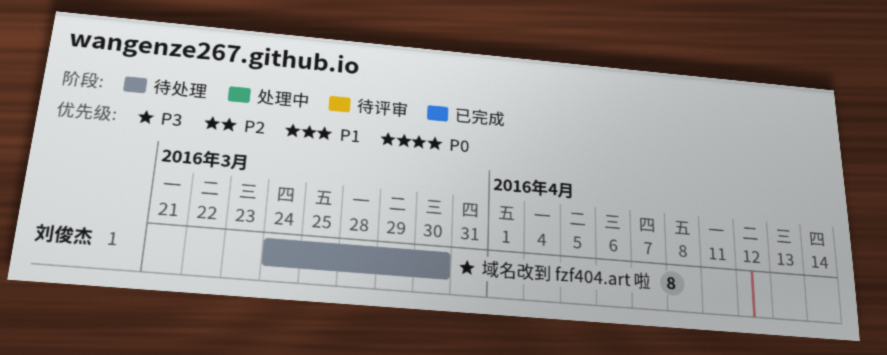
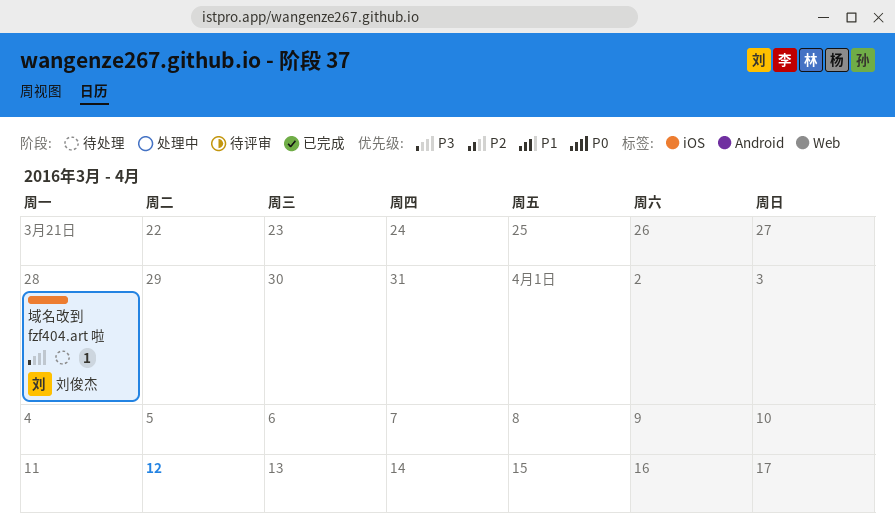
域名改到 fzf404.art 啦, estimate: 8 -> 1
域名改到 fzf404.art 啦, due: Mar 30 -> Mar 28

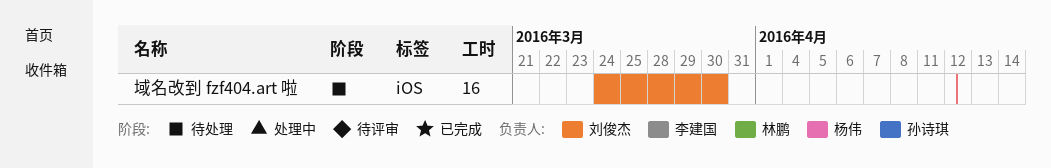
域名改到 fzf404.art 啦, estimate: 1 -> 16
域名改到 fzf404.art 啦, due: Mar 28 -> Mar 30

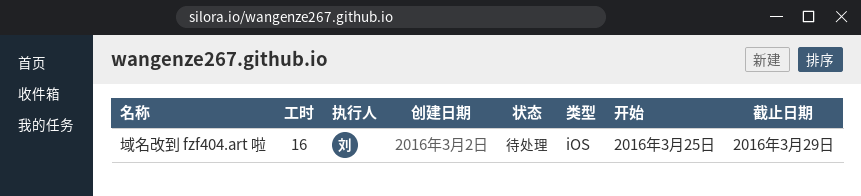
域名改到 fzf404.art 啦, start: Mar 24 -> Mar 25
域名改到 fzf404.art 啦, due: Mar 30 -> Mar 29

